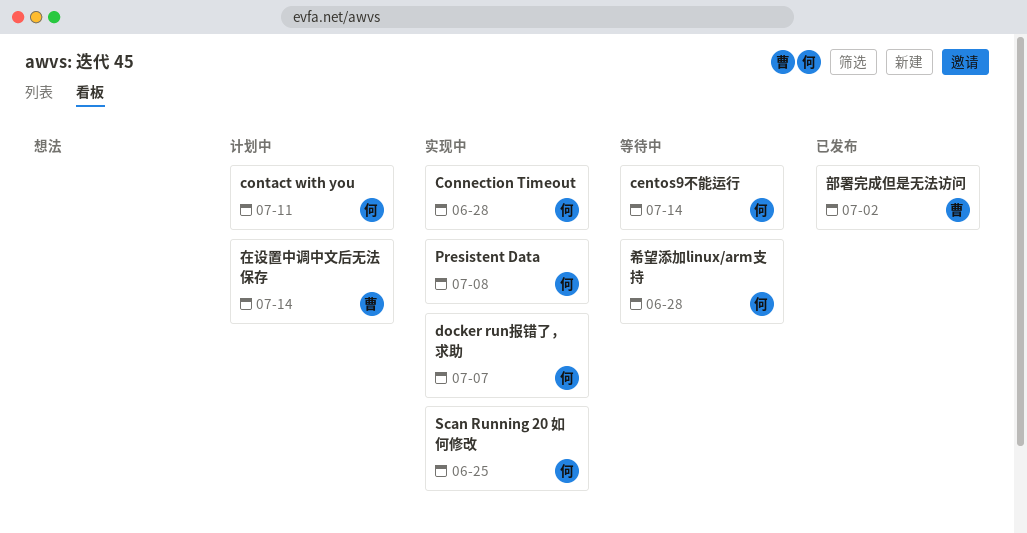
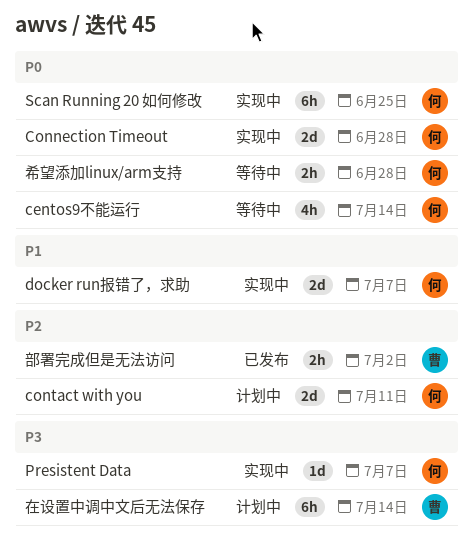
Presistent Data, due: Jul 8 -> Jul 7

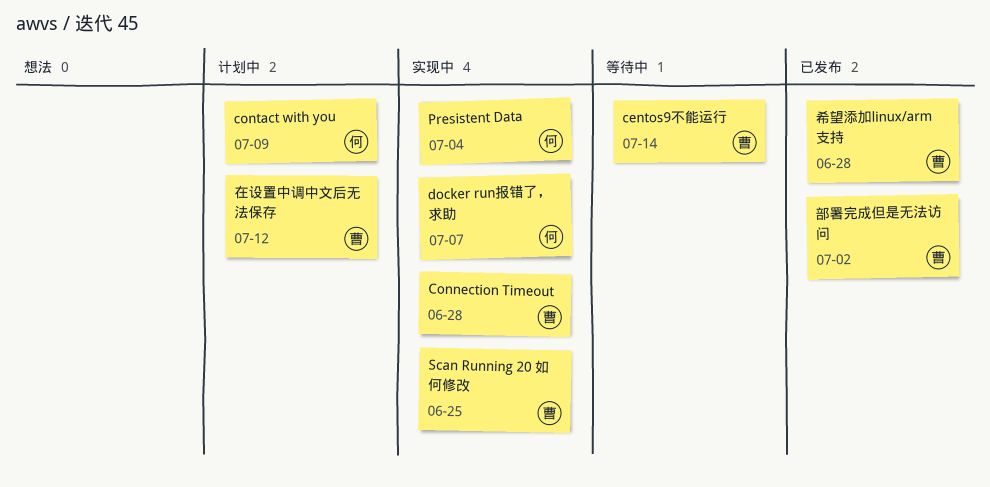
centos9不能运行, owner: 何 -> 曹
Connection Timeout, owner: 何 -> 曹
contact with you, due: Jul 11 -> Jul 9
Presistent Data, due: Jul 7 -> Jul 4
Scan Running 20 如何修改, owner: 何 -> 曹
在设置中调中文后无法保存, due: Jul 14 -> Jul 12
希望添加linux/arm支持, status: 等待中 -> 已发布
希望添加linux/arm支持, owner: 何 -> 曹

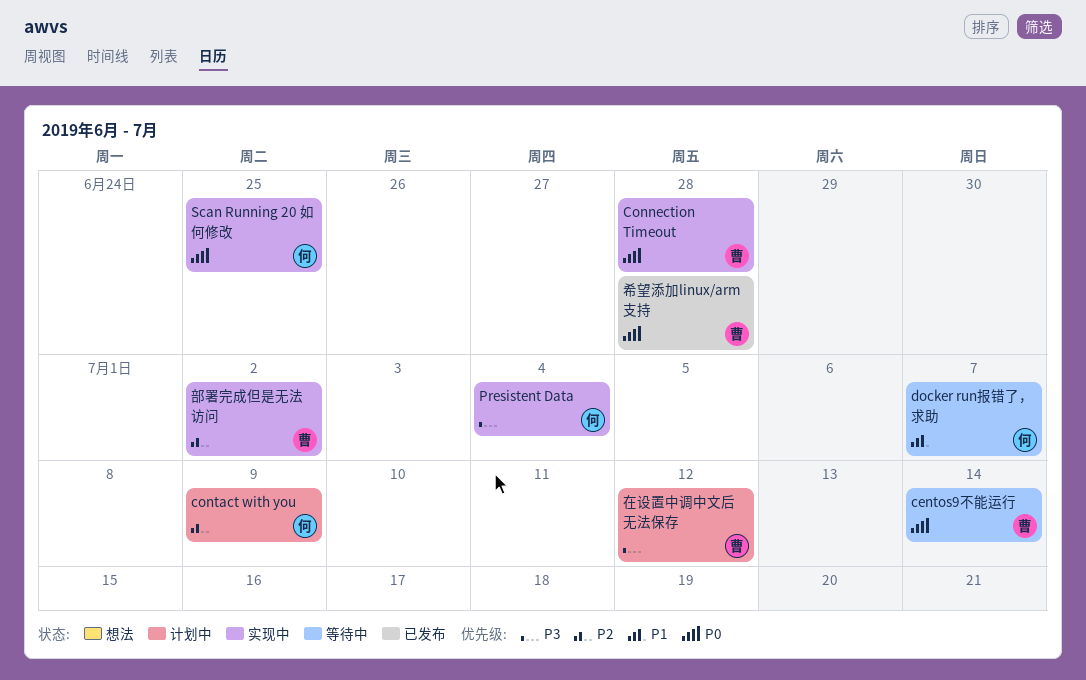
docker run报错了，求助, status: 实现中 -> 等待中
Scan Running 20 如何修改, owner: 曹 -> 何
部署完成但是无法访问, status: 已发布 -> 实现中

